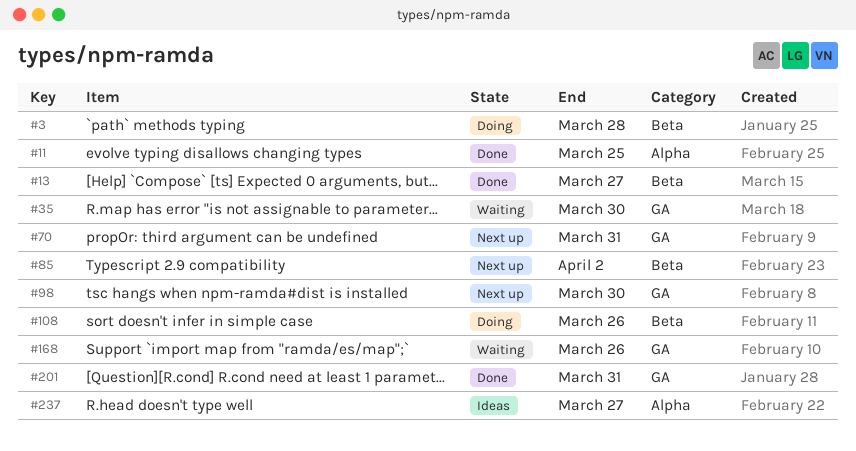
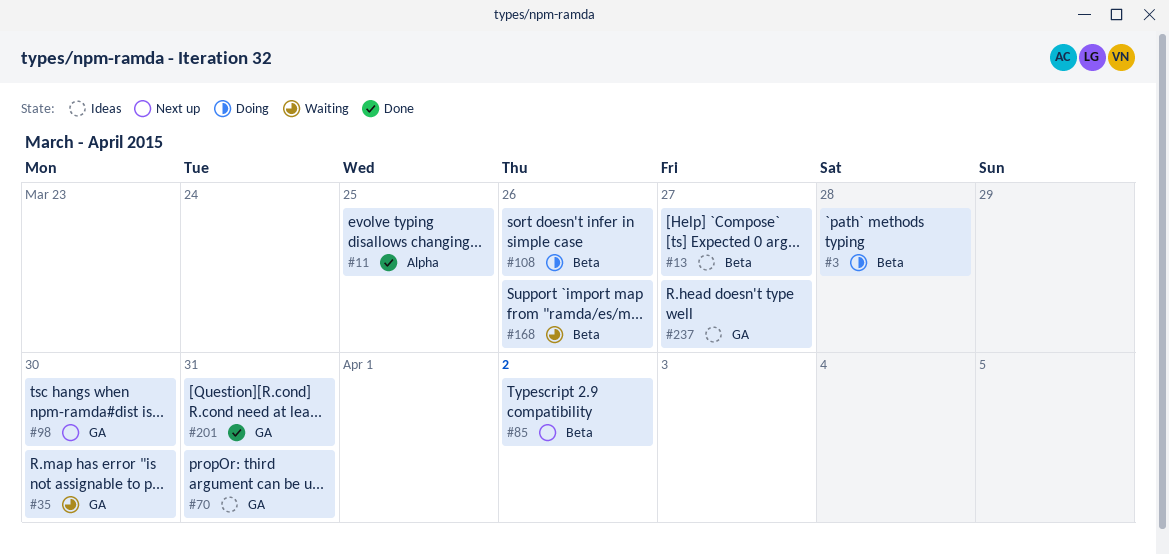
#13, status: Done -> Ideas
#70, status: Next up -> Ideas
#168, label: GA -> Beta
#237, label: Alpha -> GA

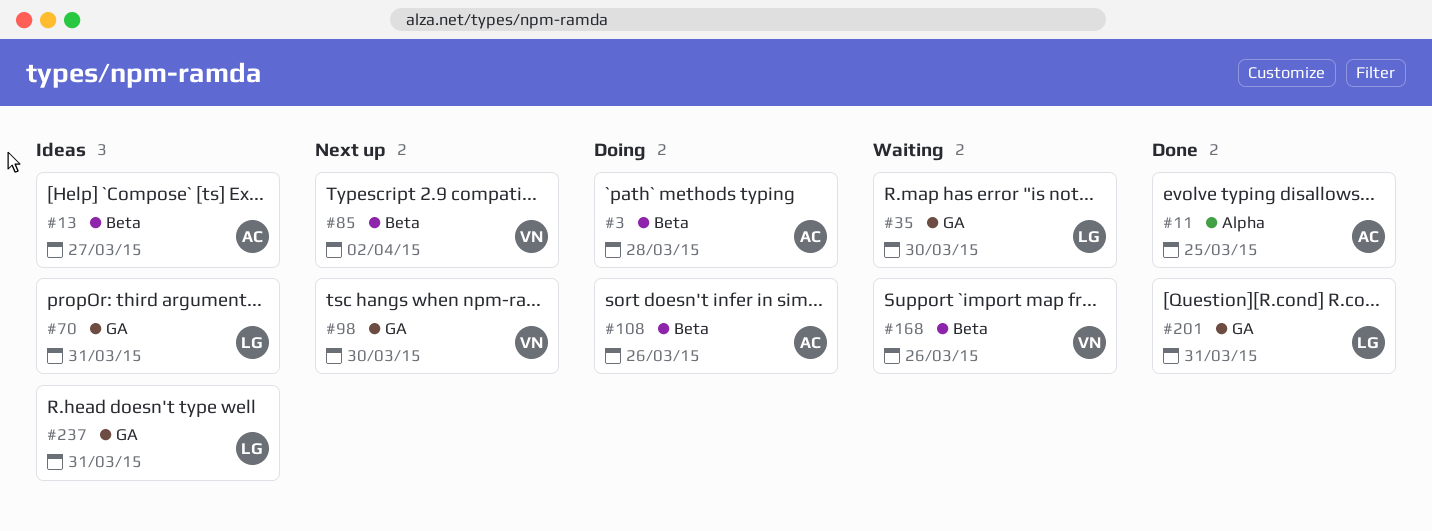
#237, due: Mar 27 -> Mar 31

